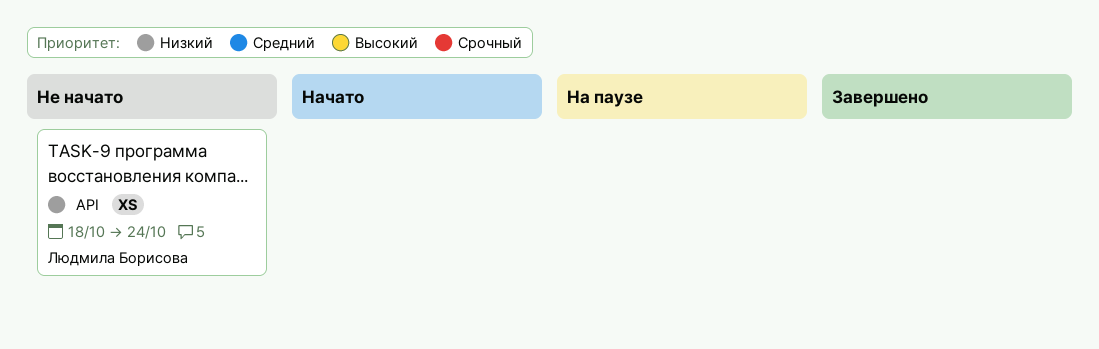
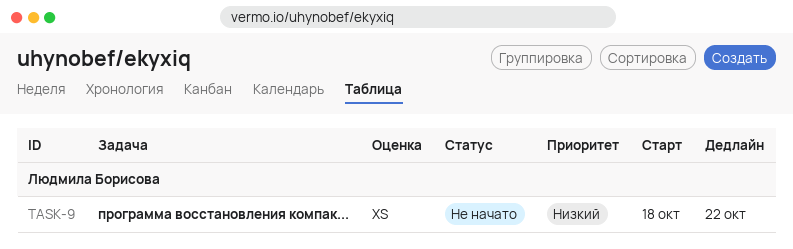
TASK-9, due: Oct 24 -> Oct 22

